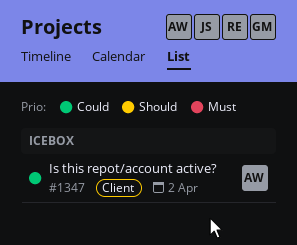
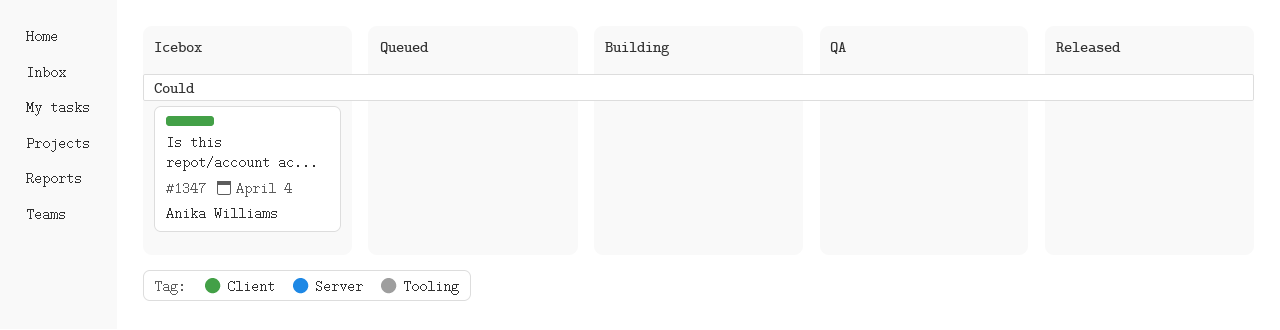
#1347, due: Apr 2 -> Apr 4

